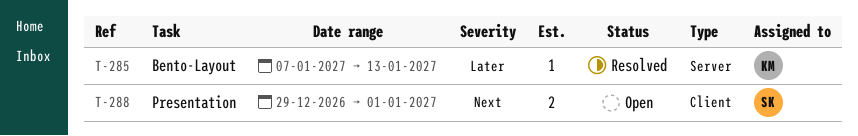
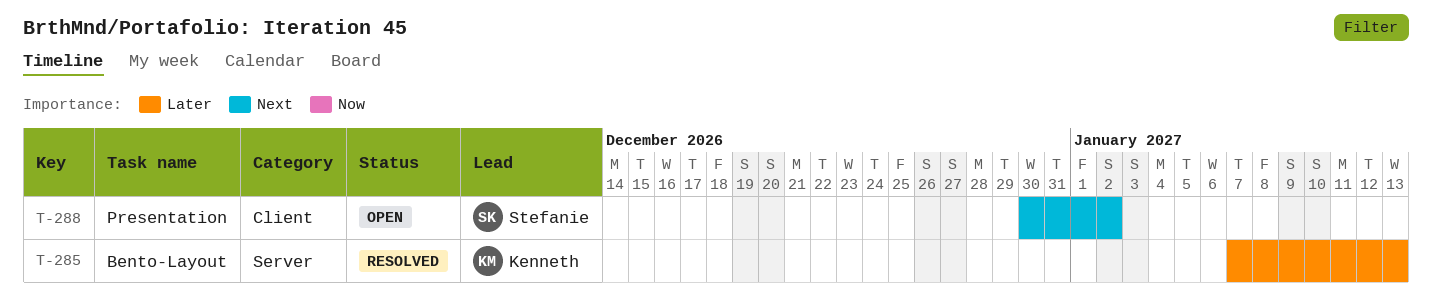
T-288, start: Dec 29 -> Dec 30
T-288, due: Jan 1 -> Jan 2

